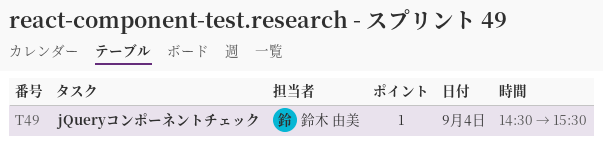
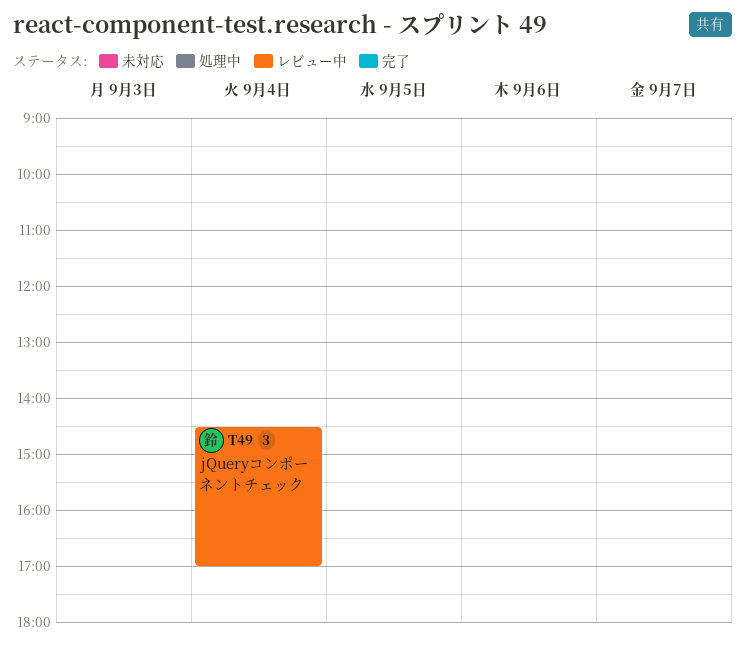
T49, estimate: 1 -> 3
T49, ends: 15:30 -> 17:00

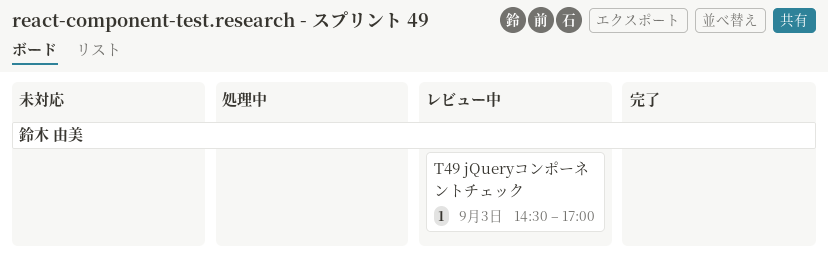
T49, estimate: 3 -> 1
T49, day: Sep 4 -> Sep 3

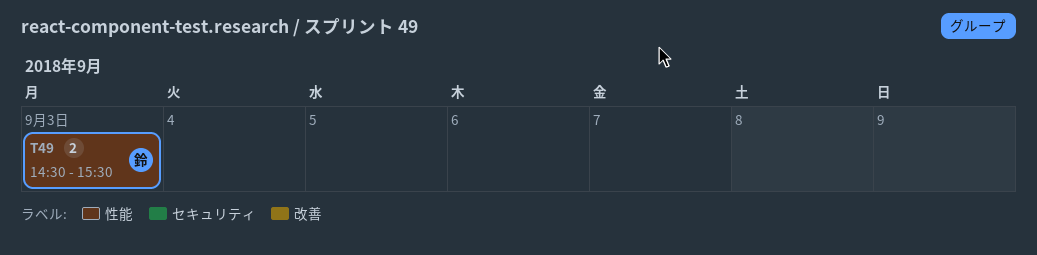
T49, estimate: 1 -> 2
T49, ends: 17:00 -> 15:30

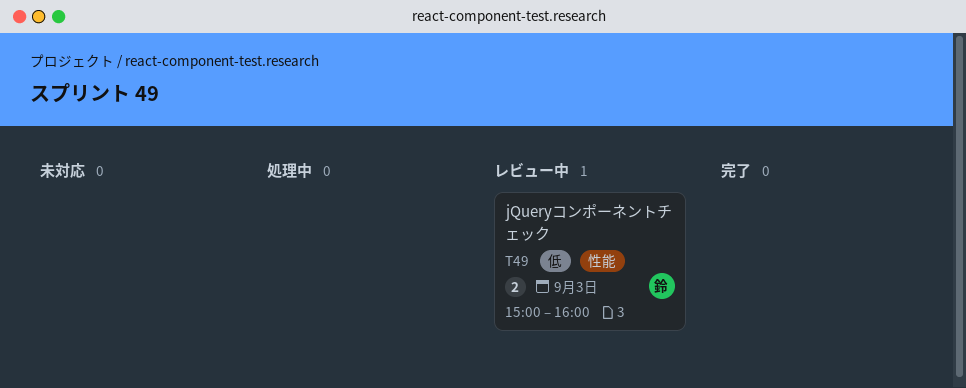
T49, begins: 14:30 -> 15:00
T49, ends: 15:30 -> 16:00

